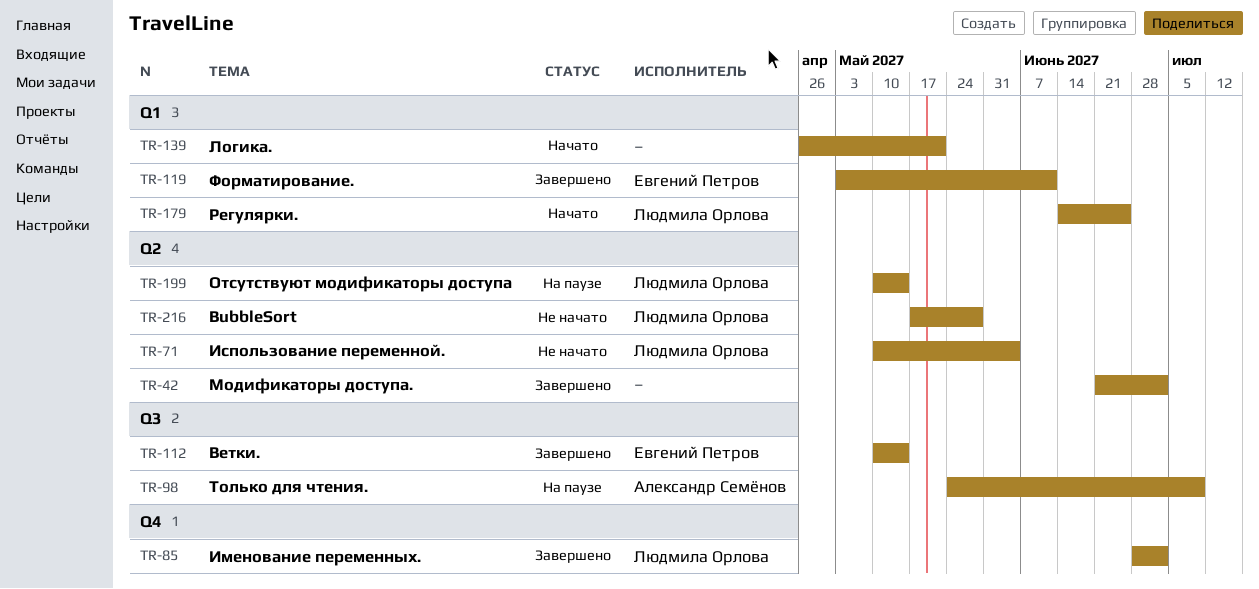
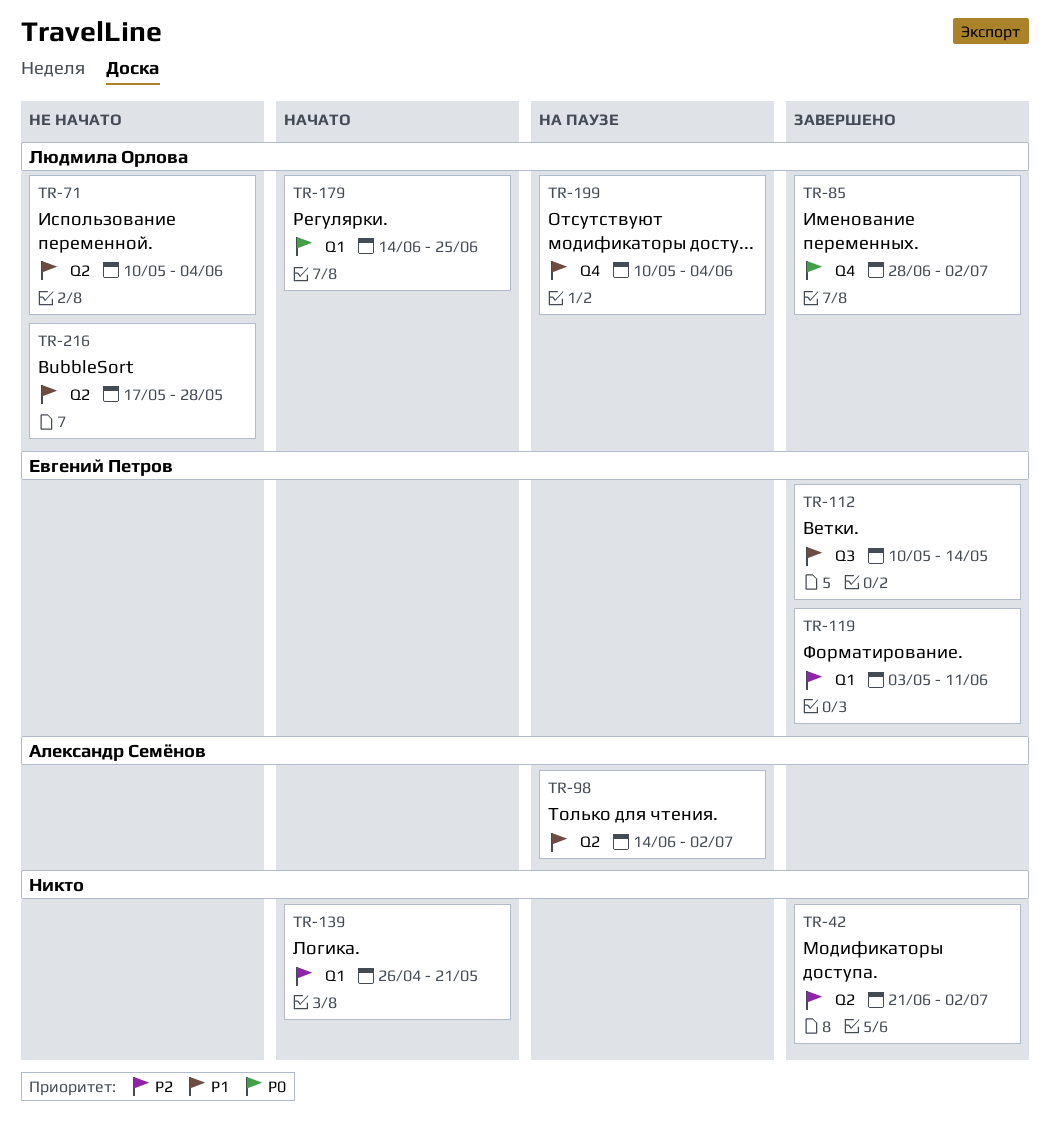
TR-98, label: Q3 -> Q2
TR-98, start: May 24 -> Jun 14
TR-98, due: Jul 9 -> Jul 2
TR-199, label: Q2 -> Q4
TR-199, due: May 14 -> Jun 4

